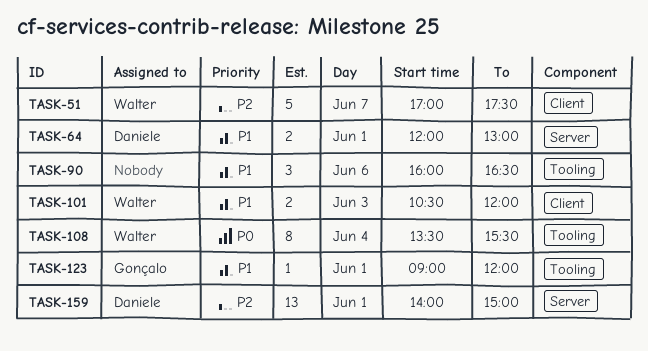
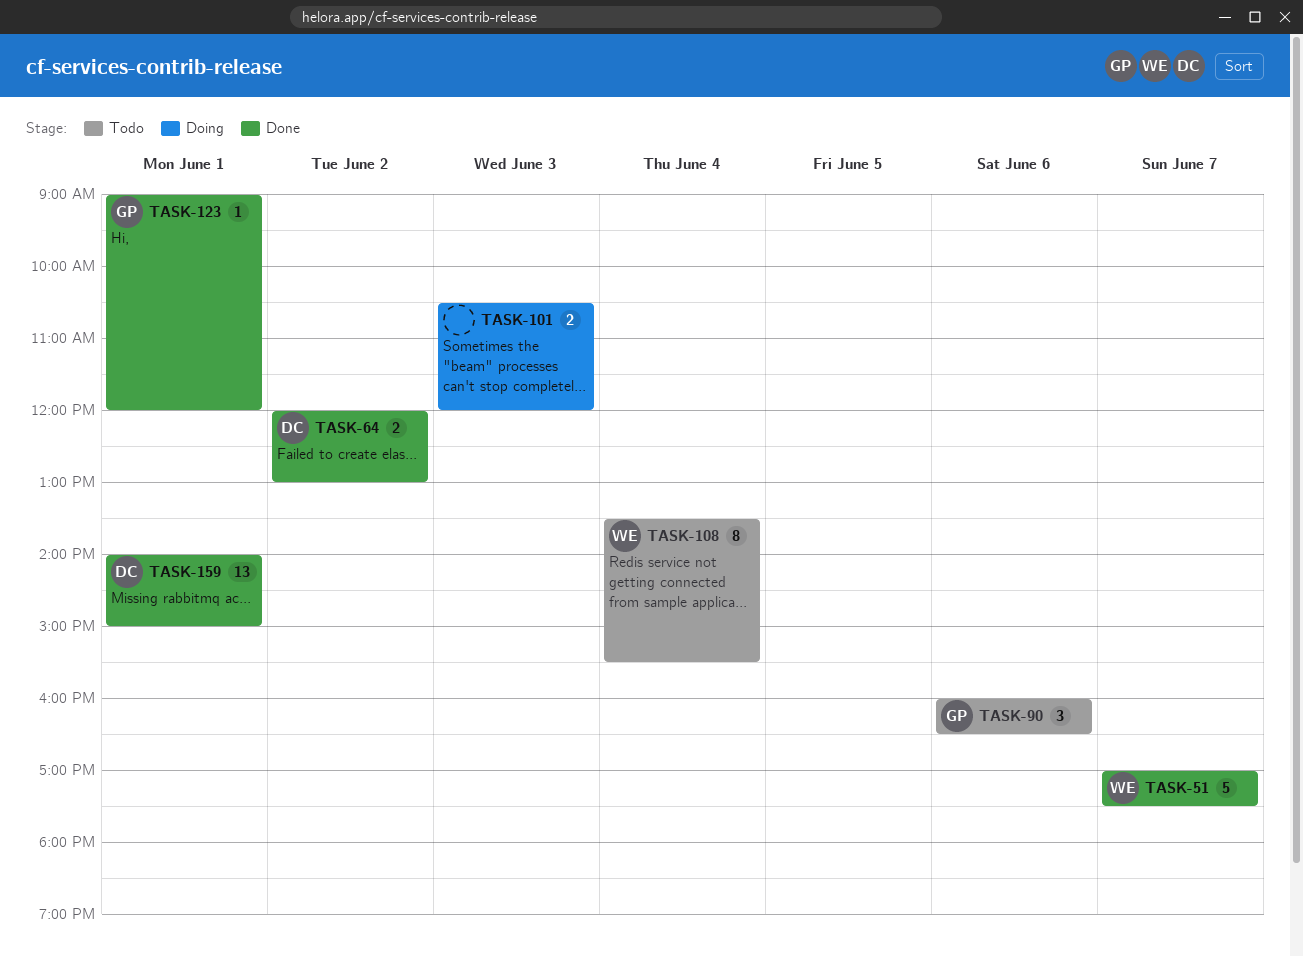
TASK-64, day: Jun 1 -> Jun 2
TASK-90, owner: none -> Gonçalo
TASK-101, owner: Walter -> none

